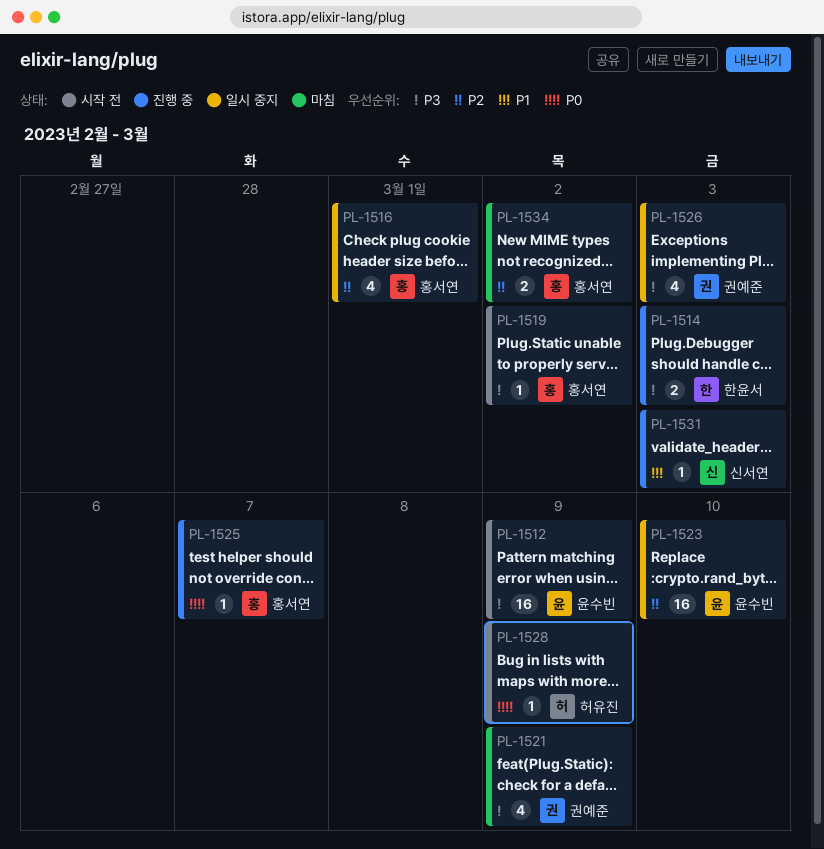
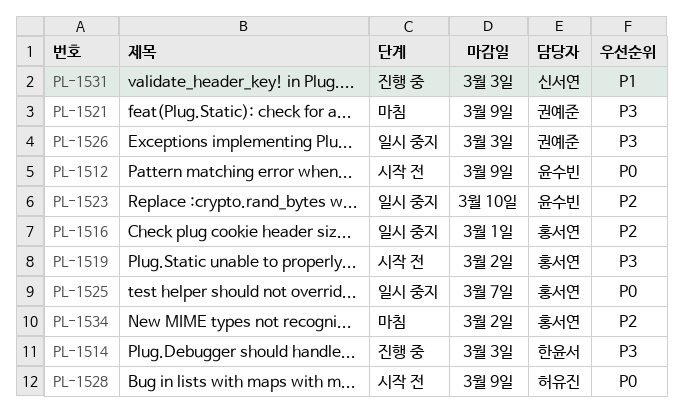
PL-1512, priority: P3 -> P0
PL-1525, status: 진행 중 -> 일시 중지

